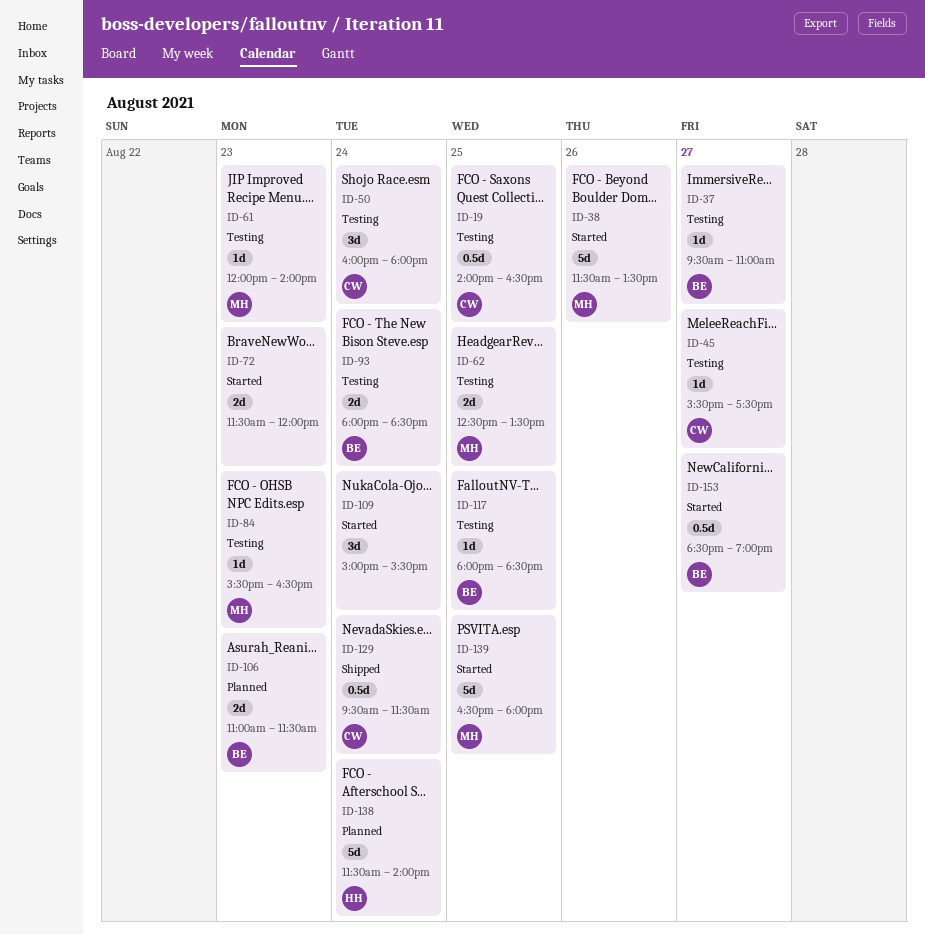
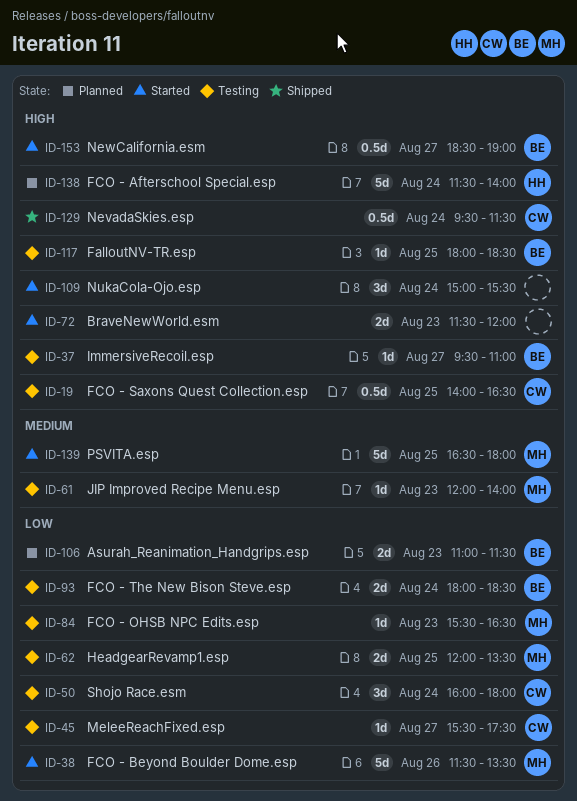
ID-62, begins: 12:30 -> 12:00

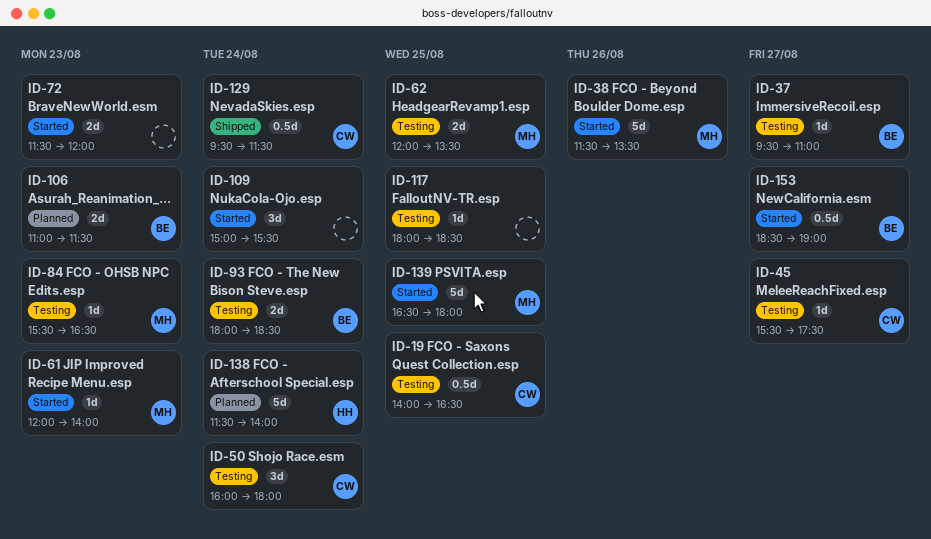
ID-61, status: Testing -> Started
ID-117, owner: BE -> none

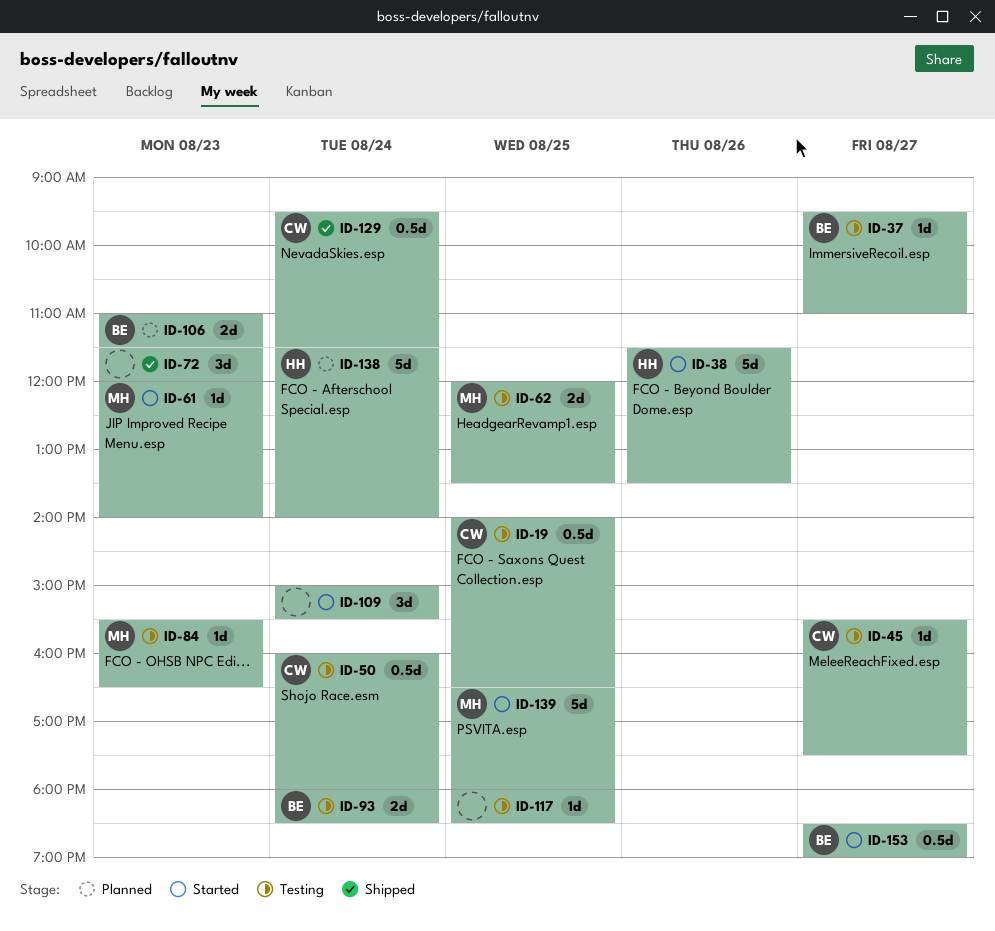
ID-38, owner: MH -> HH
ID-50, estimate: 3d -> 0.5d
ID-72, status: Started -> Shipped
ID-72, estimate: 2d -> 3d

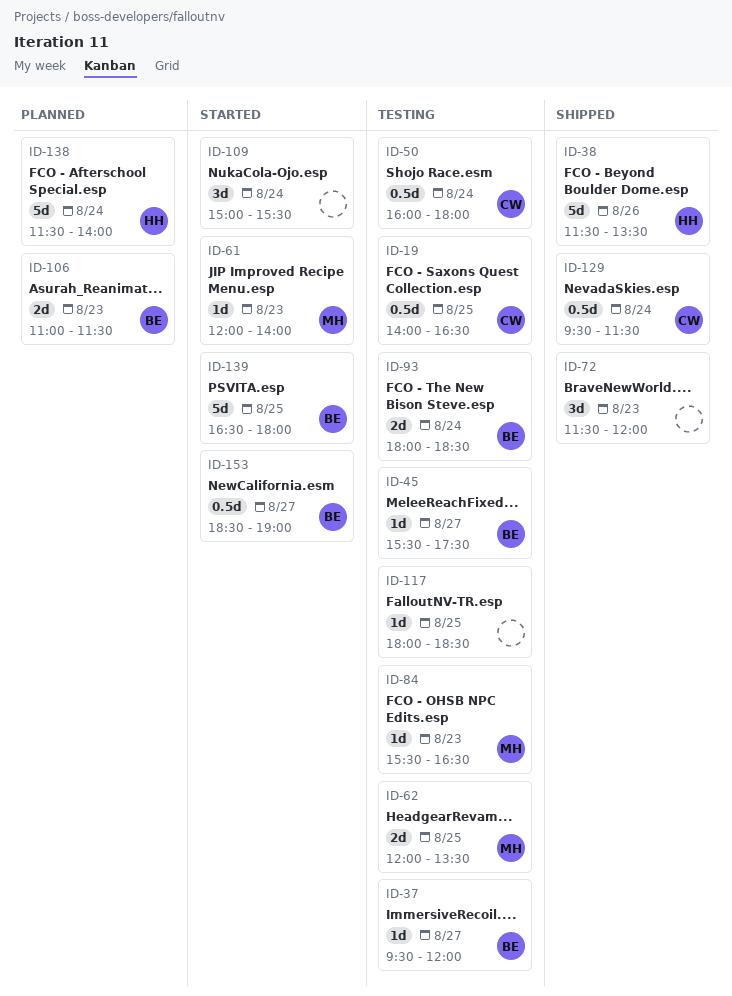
ID-37, ends: 11:00 -> 12:00
ID-38, status: Started -> Shipped
ID-45, owner: CW -> BE
ID-139, owner: MH -> BE

